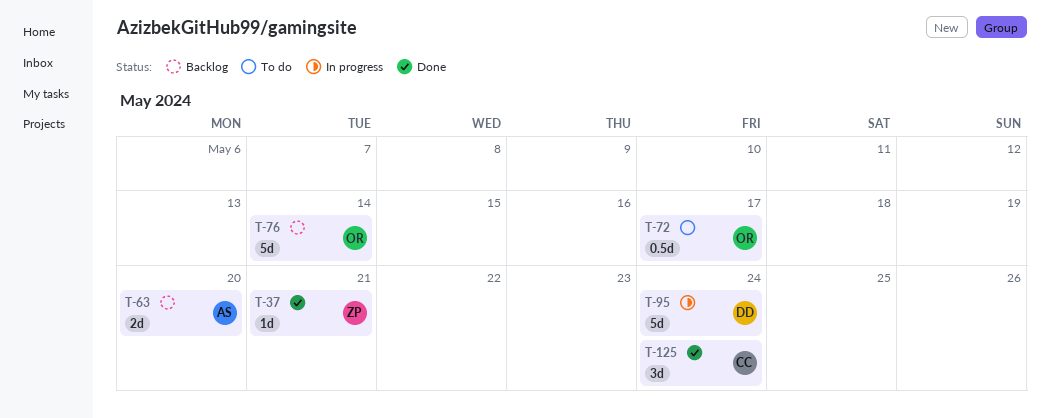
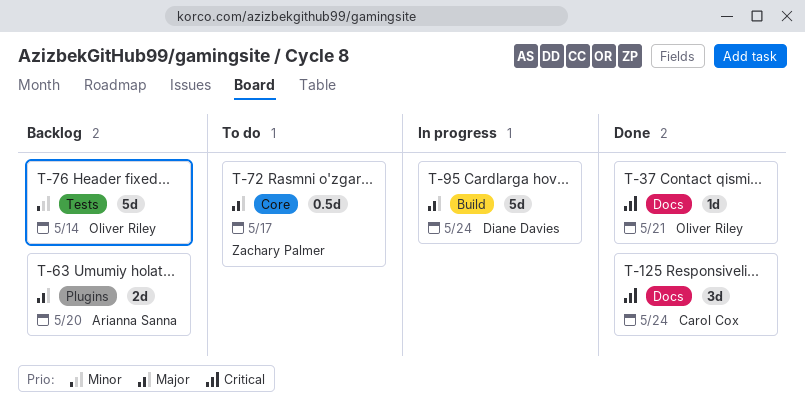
T-37, owner: Zachary Palmer -> Oliver Riley
T-72, owner: Oliver Riley -> Zachary Palmer

